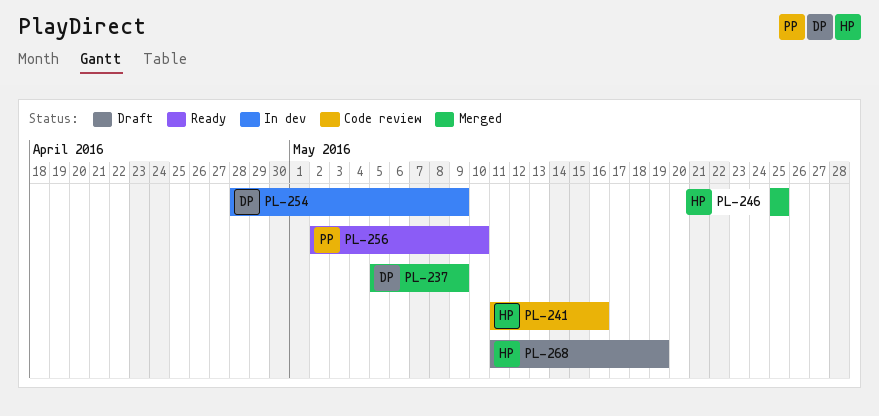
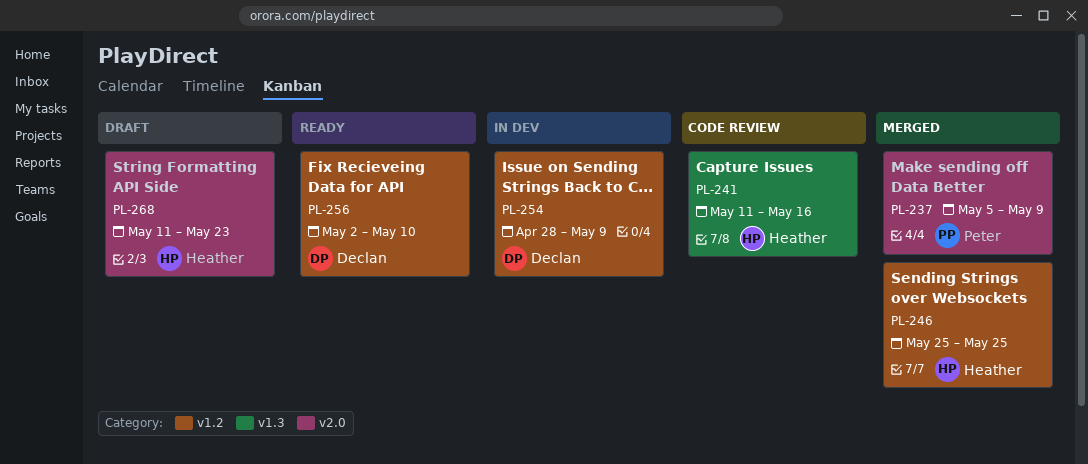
PL-237, owner: Declan -> Peter
PL-256, owner: Peter -> Declan
PL-268, due: May 19 -> May 23

